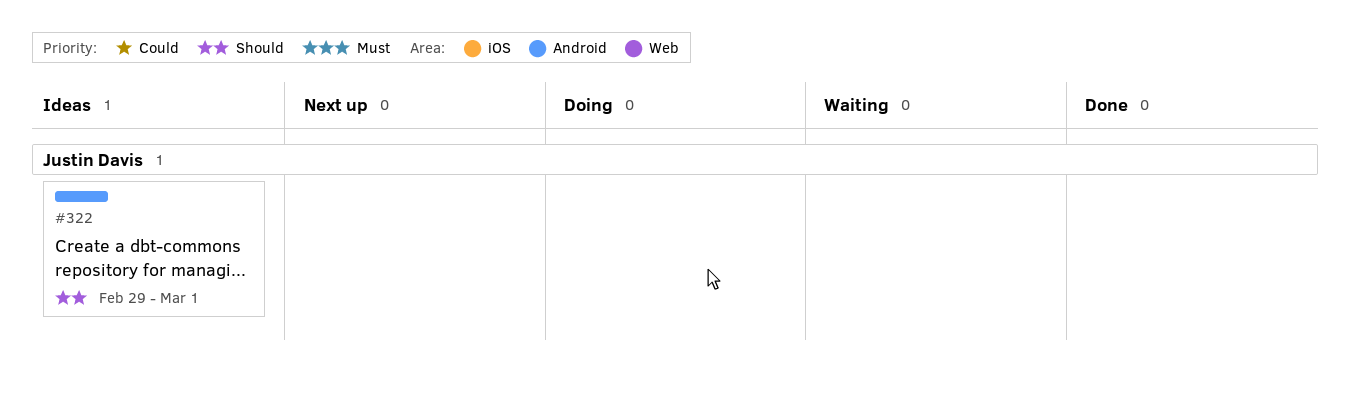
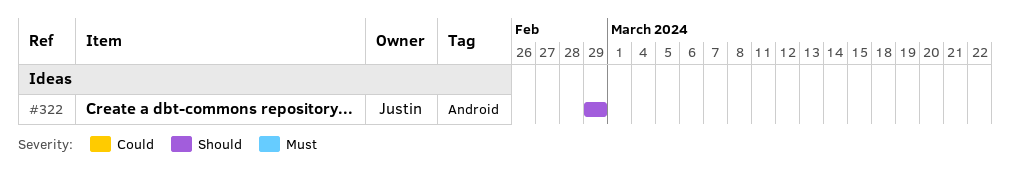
#322, due: Mar 1 -> Feb 29

